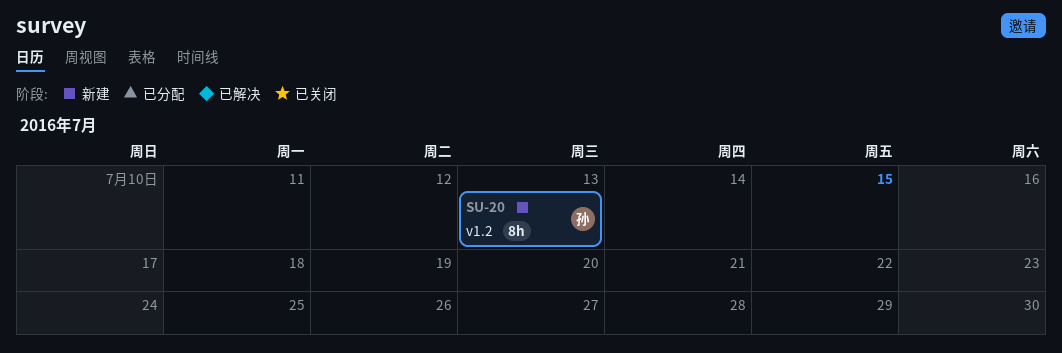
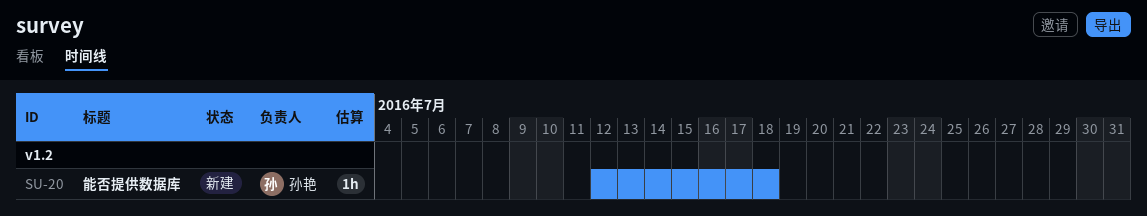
SU-20, estimate: 8h -> 1h
SU-20, due: Jul 13 -> Jul 18

